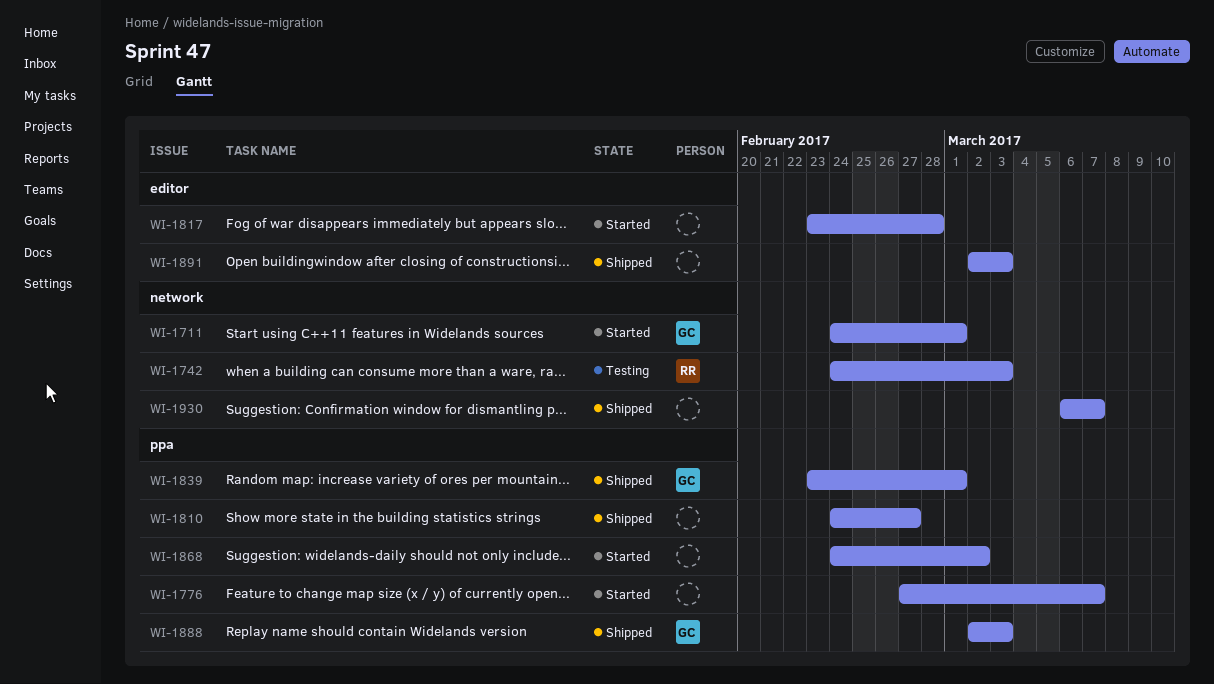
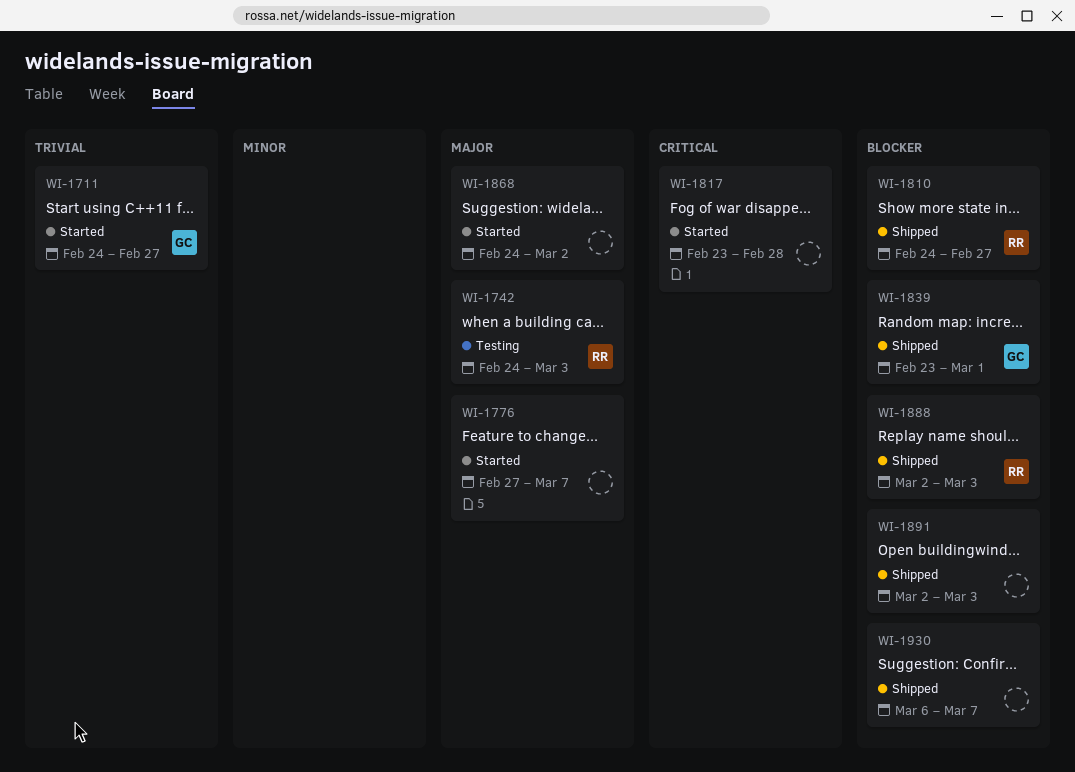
WI-1711, due: Mar 1 -> Feb 27
WI-1810, owner: none -> RR
WI-1888, owner: GC -> RR

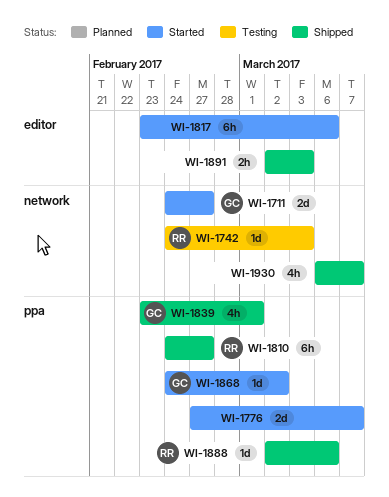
WI-1817, due: Feb 28 -> Mar 6
WI-1868, owner: none -> GC
WI-1888, due: Mar 3 -> Mar 6

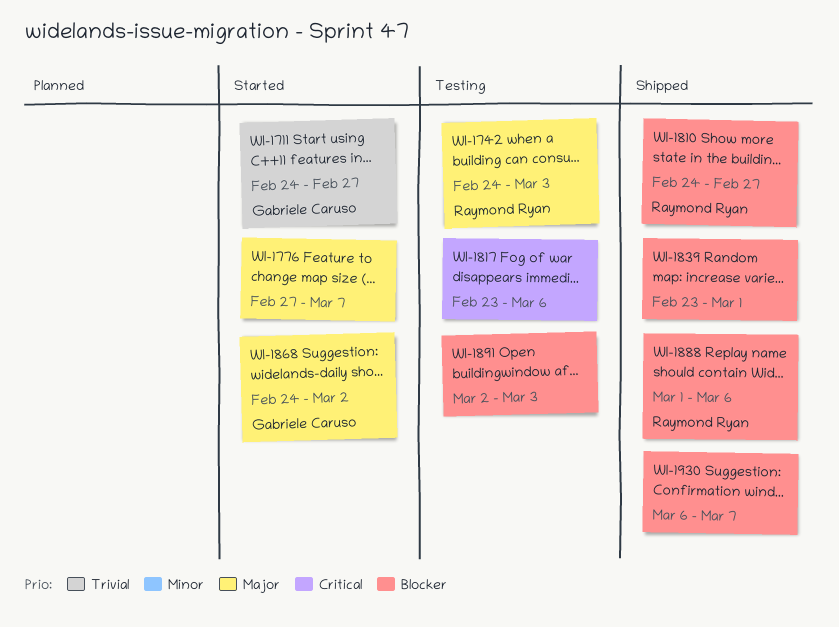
WI-1817, status: Started -> Testing
WI-1839, owner: Gabriele Caruso -> none
WI-1888, start: Mar 2 -> Mar 1
WI-1891, status: Shipped -> Testing

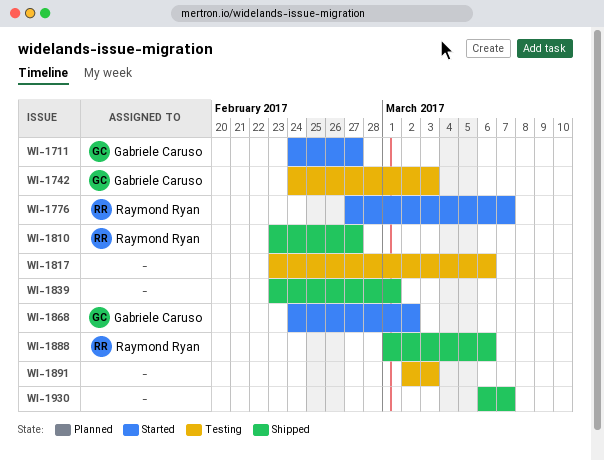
WI-1742, owner: Raymond Ryan -> Gabriele Caruso
WI-1776, owner: none -> Raymond Ryan
WI-1810, start: Feb 24 -> Feb 23

